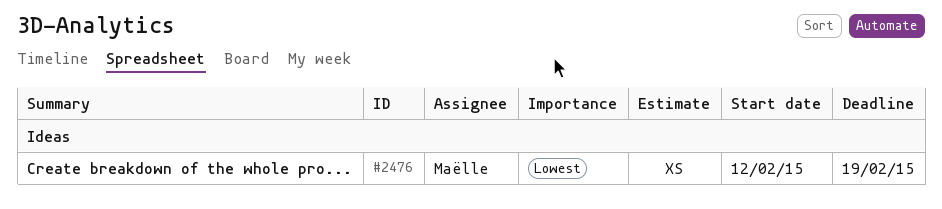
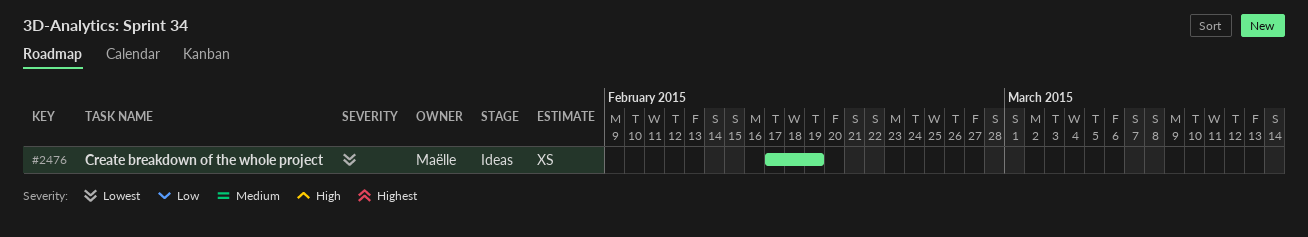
#2476, start: Feb 12 -> Feb 17

